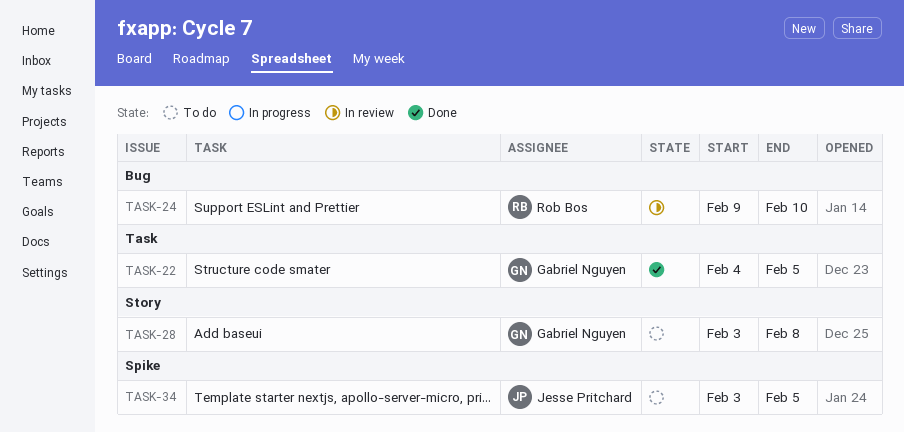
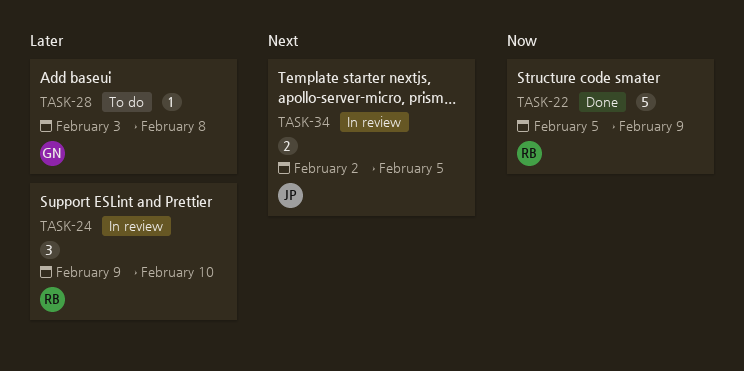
TASK-22, owner: Gabriel Nguyen -> Rob Bos
TASK-22, start: Feb 4 -> Feb 5
TASK-22, due: Feb 5 -> Feb 9
TASK-34, status: To do -> In review
TASK-34, start: Feb 3 -> Feb 2

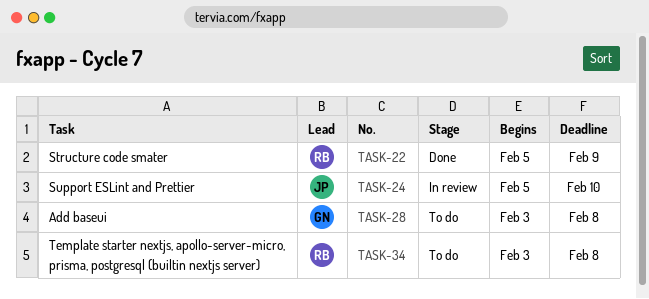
TASK-24, owner: RB -> JP
TASK-24, start: Feb 9 -> Feb 5
TASK-34, status: In review -> To do
TASK-34, owner: JP -> RB
TASK-34, start: Feb 2 -> Feb 3
TASK-34, due: Feb 5 -> Feb 8

